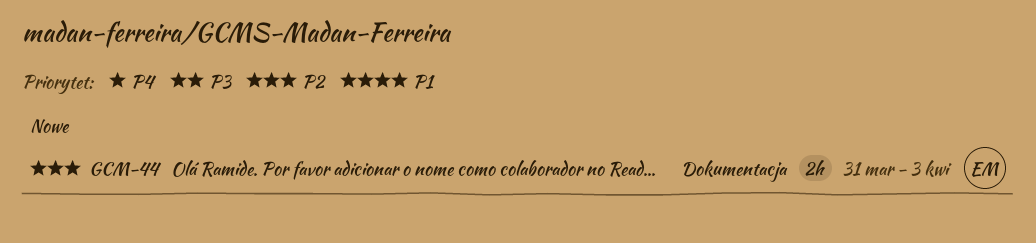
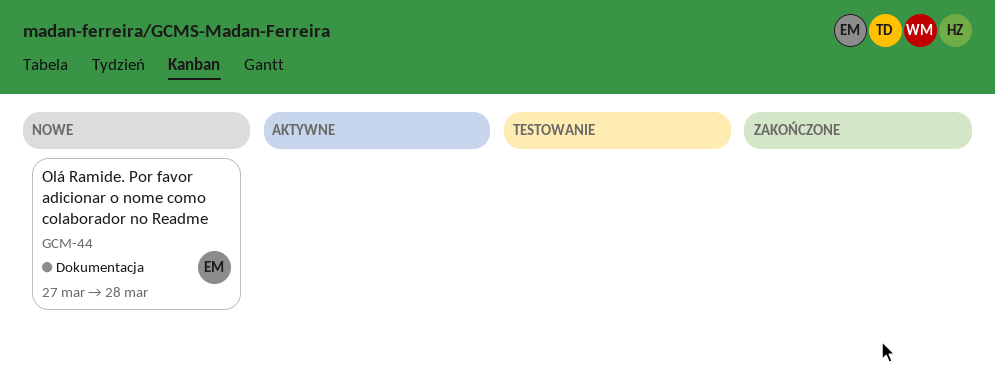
GCM-44, start: Mar 31 -> Mar 27
GCM-44, due: Apr 3 -> Mar 28

